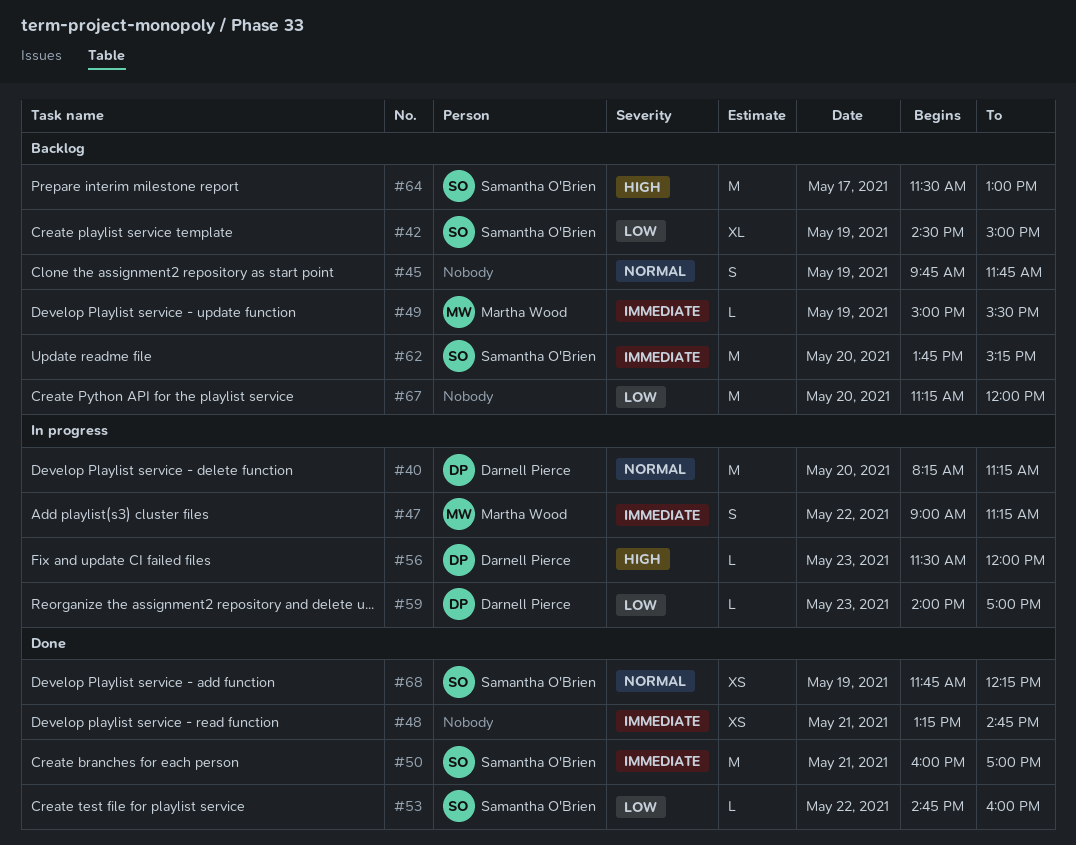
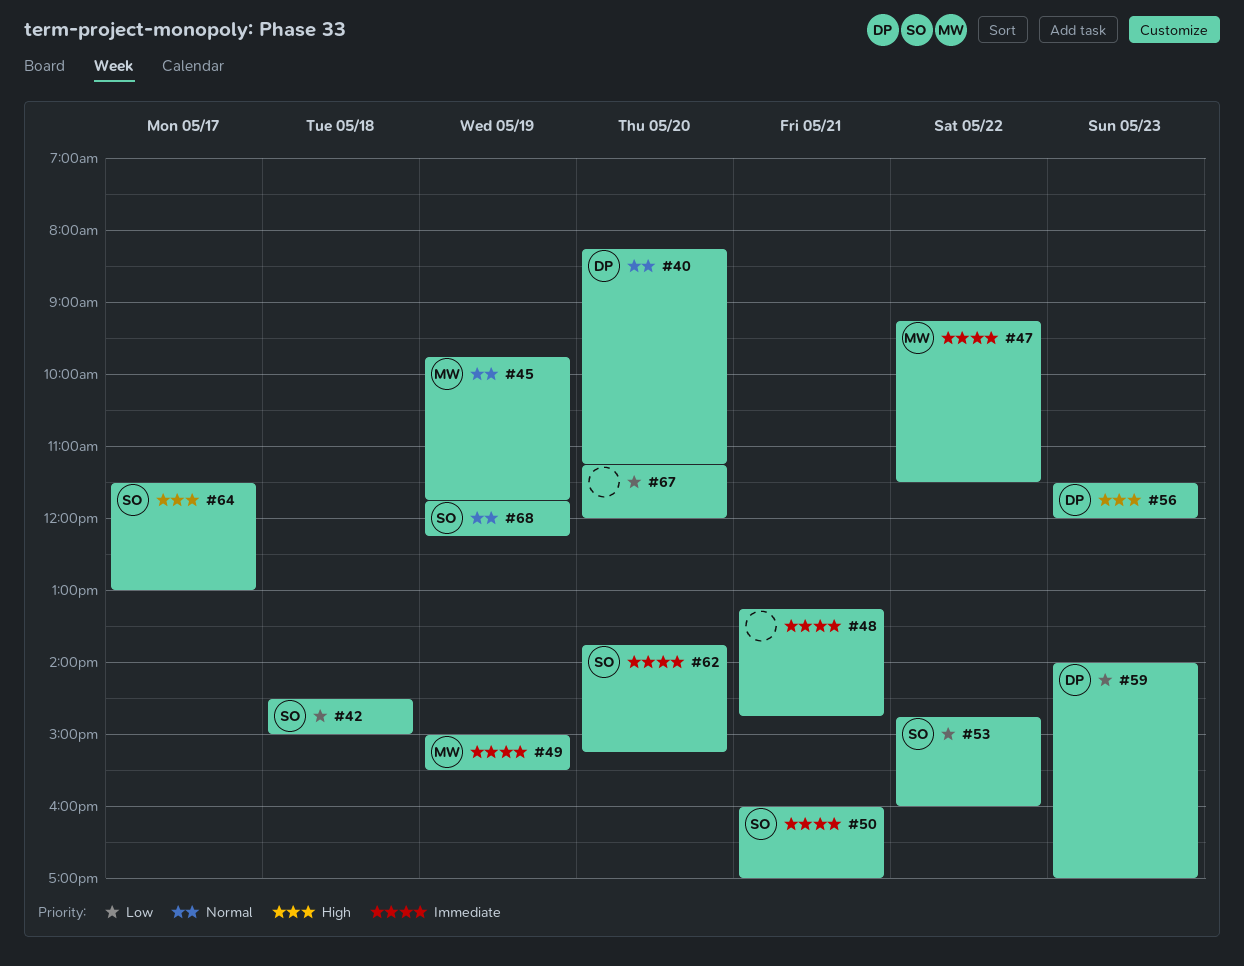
#42, day: May 19 -> May 18
#45, owner: none -> Martha Wood
#47, begins: 09:00 -> 09:15
#47, ends: 11:15 -> 11:30

